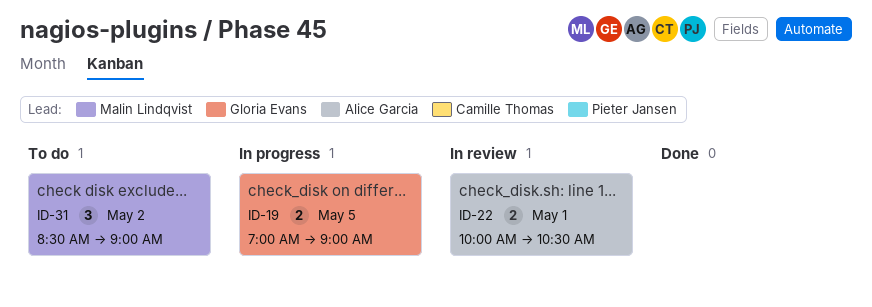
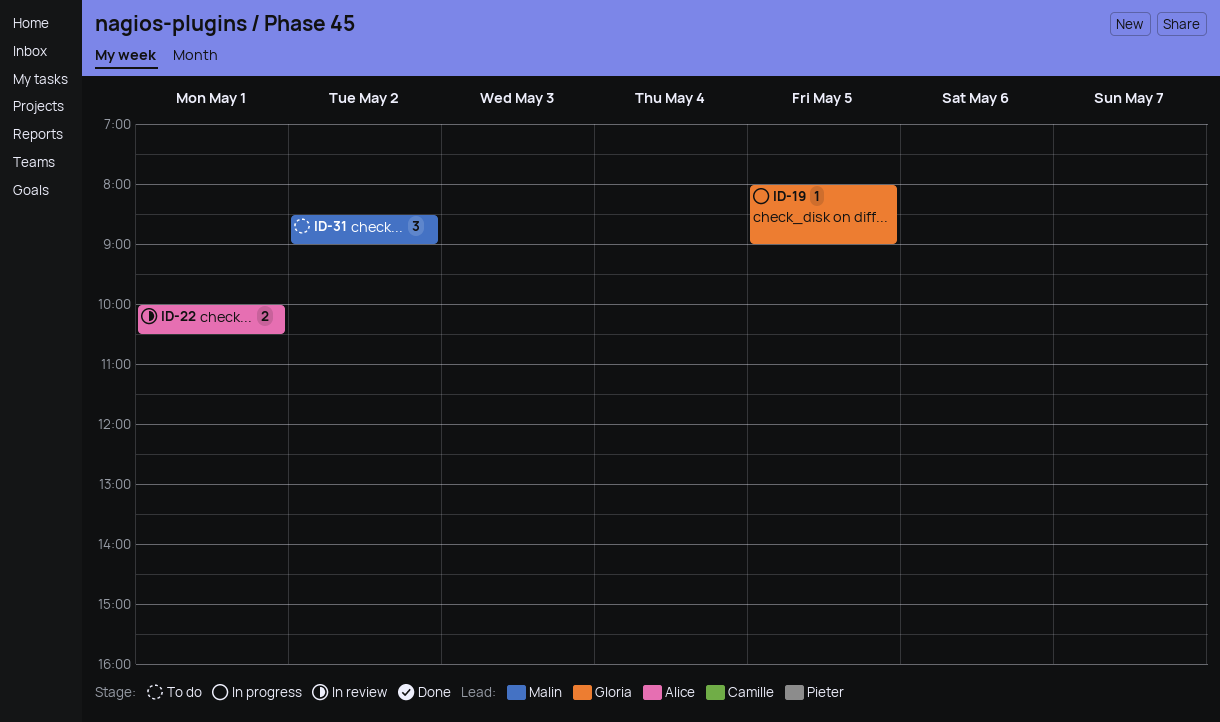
ID-19, estimate: 2 -> 1
ID-19, begins: 07:00 -> 08:00

